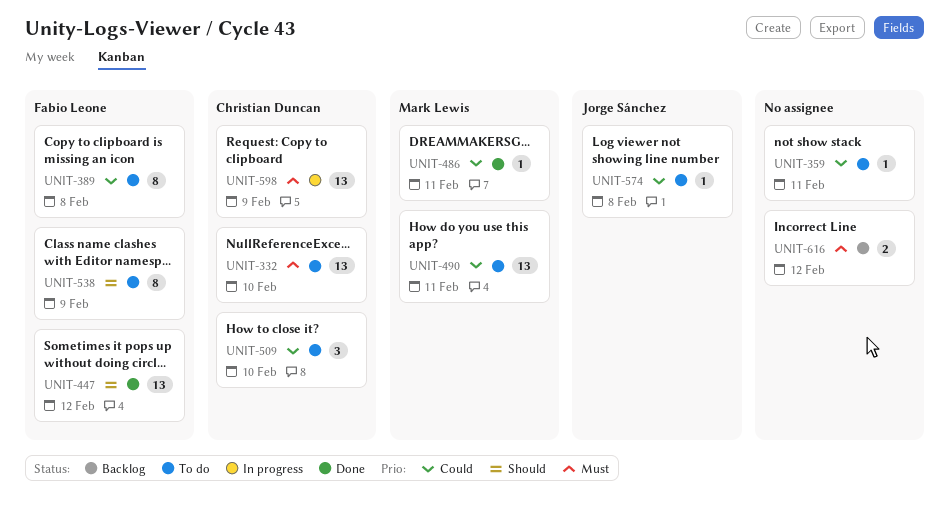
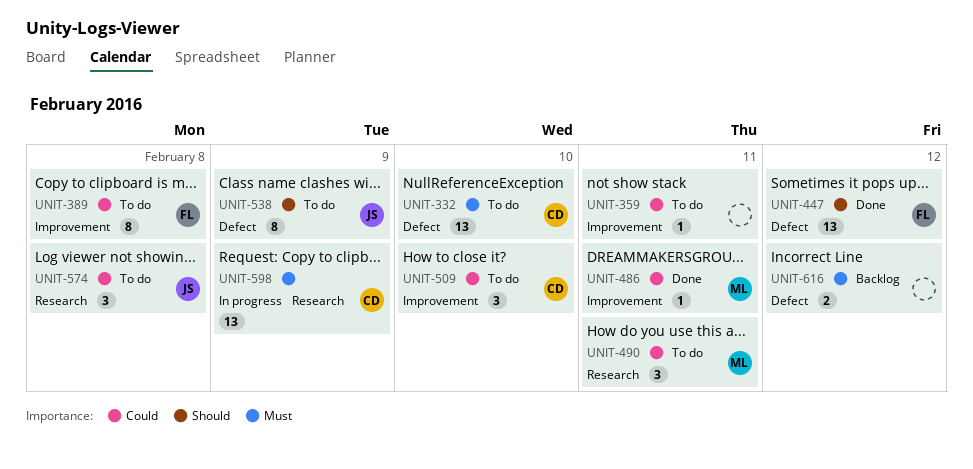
UNIT-490, estimate: 13 -> 3
UNIT-538, owner: Fabio Leone -> Jorge Sánchez
UNIT-574, estimate: 1 -> 3

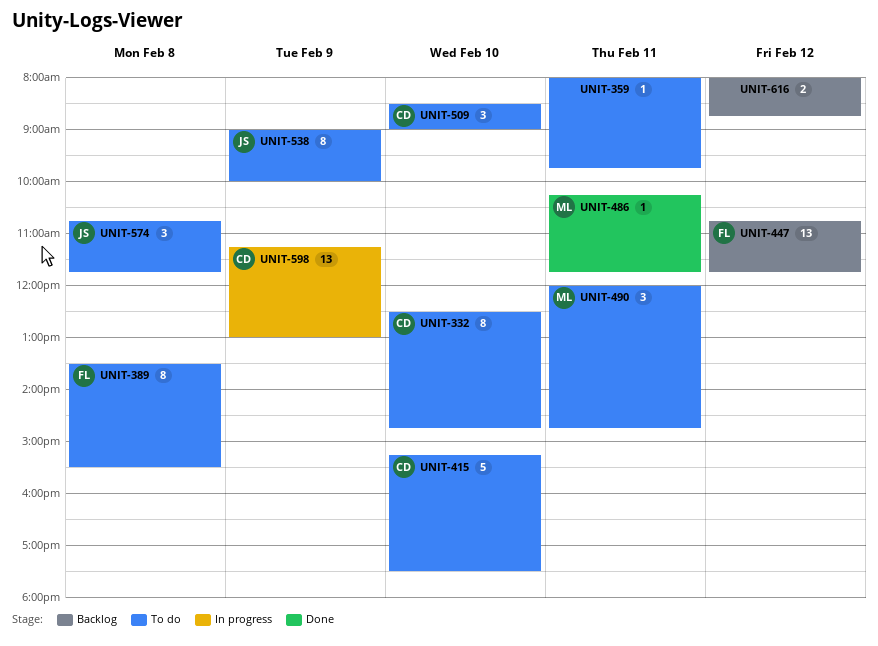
UNIT-332, estimate: 13 -> 8
UNIT-415: none -> present
UNIT-447, status: Done -> Backlog

